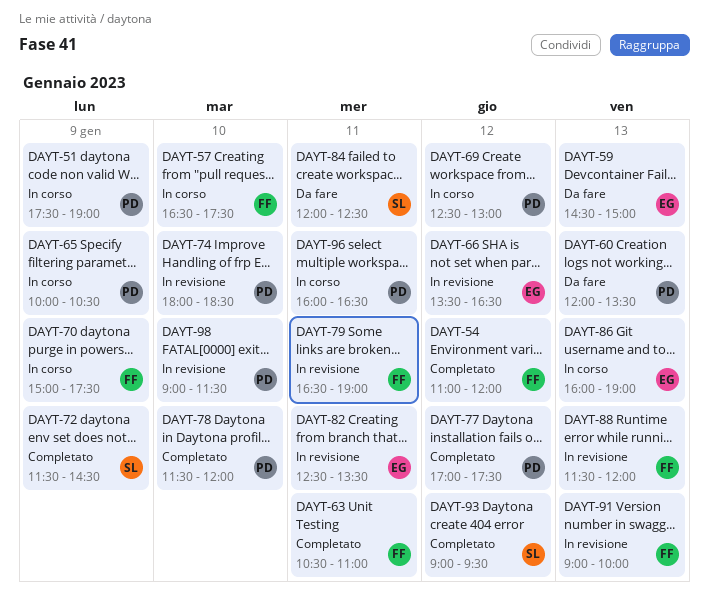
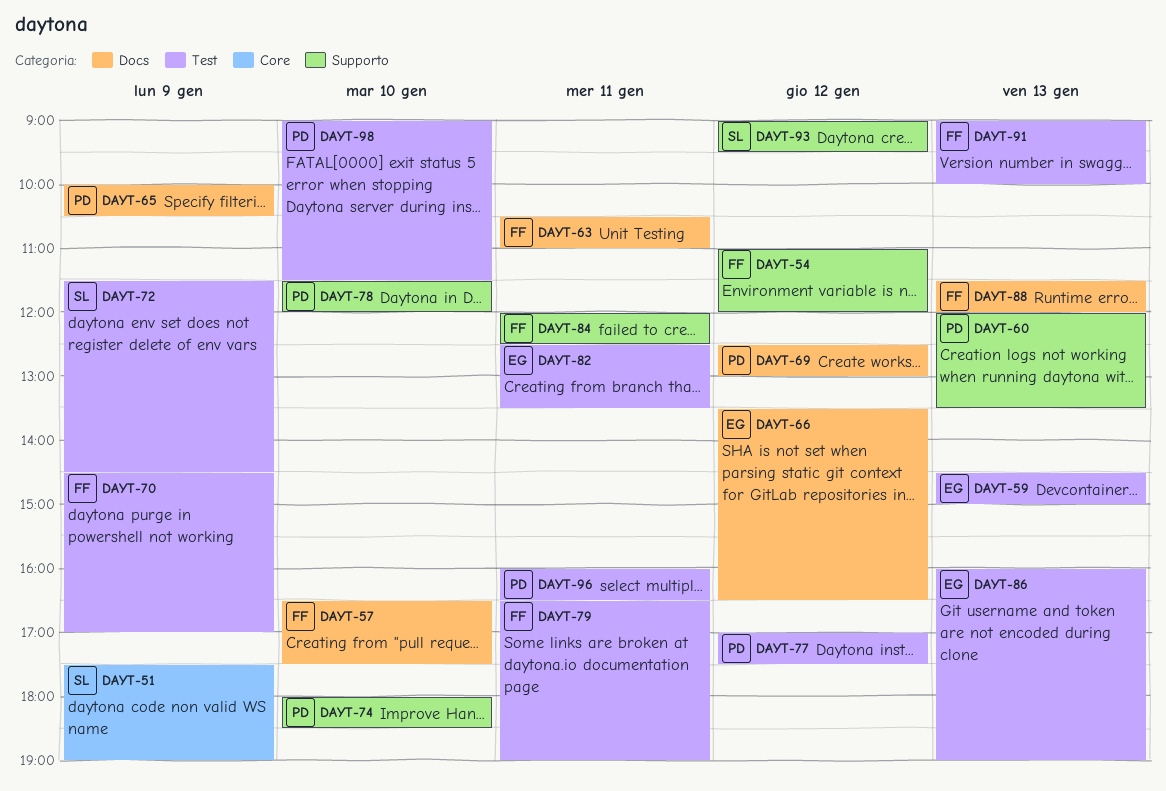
DAYT-51, owner: PD -> SL
DAYT-70, begins: 15:00 -> 14:30
DAYT-70, ends: 17:30 -> 17:00
DAYT-84, owner: SL -> FF

